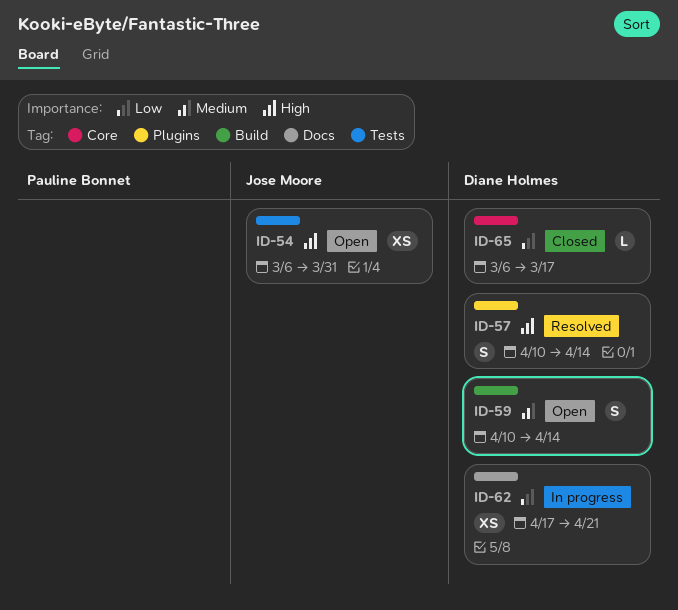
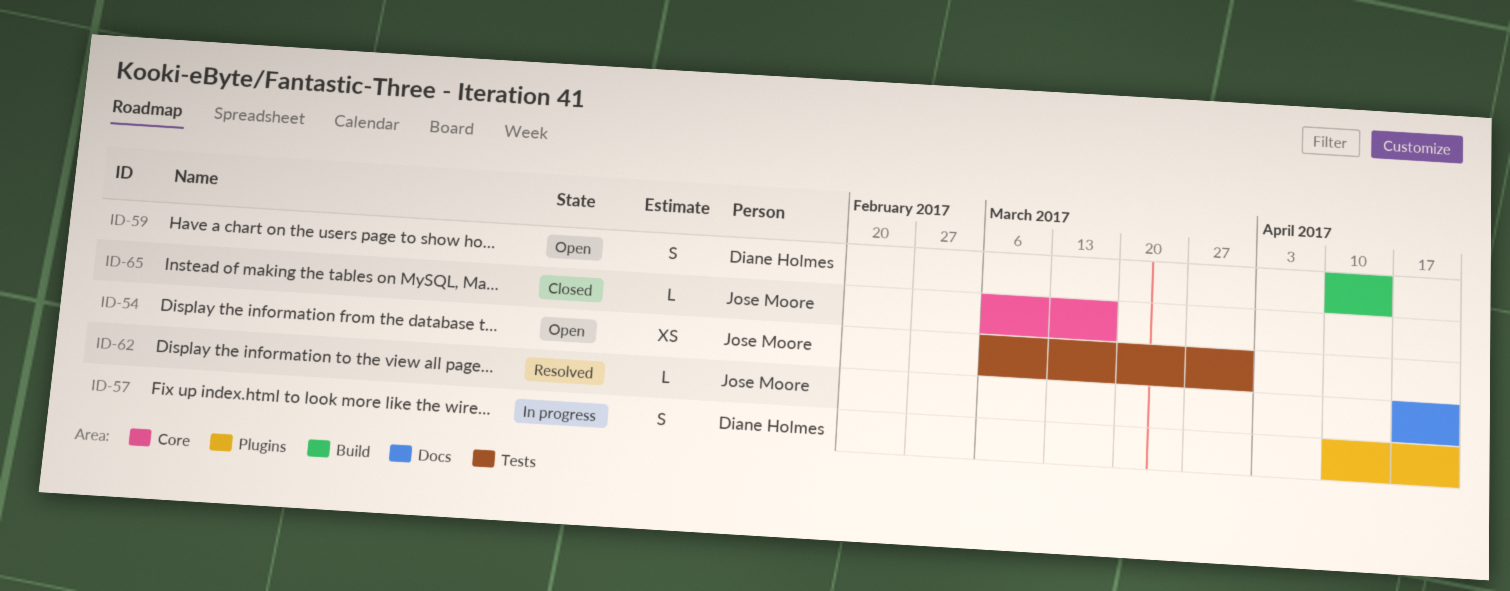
ID-57, status: Resolved -> In progress
ID-57, due: Apr 14 -> Apr 21
ID-62, status: In progress -> Resolved
ID-62, owner: Diane Holmes -> Jose Moore
ID-62, estimate: XS -> L
ID-65, owner: Diane Holmes -> Jose Moore

